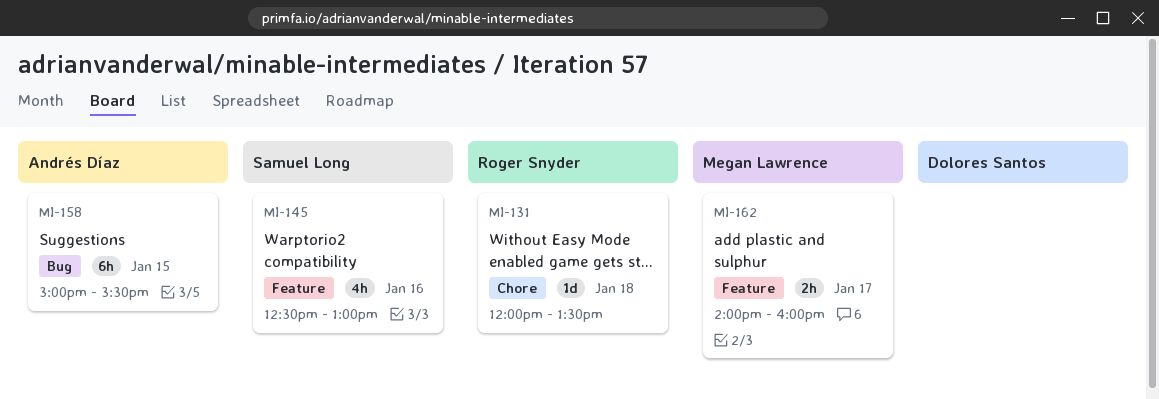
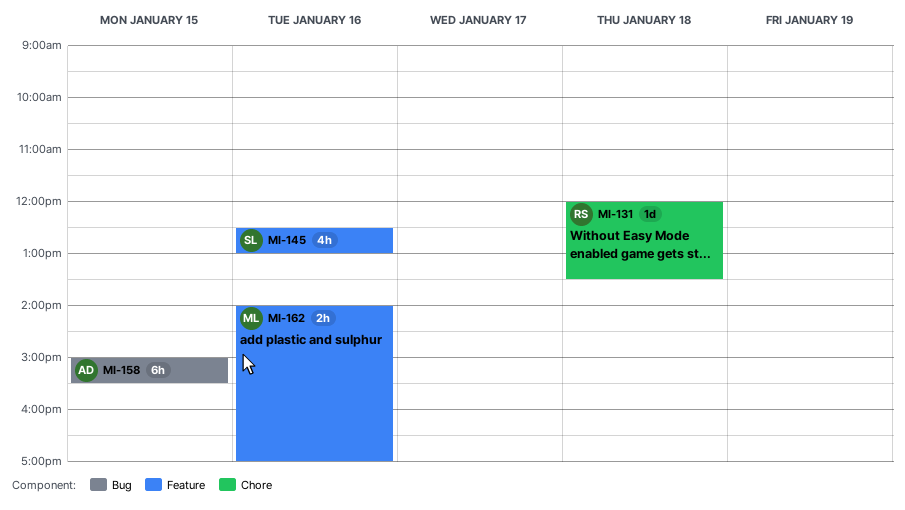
MI-162, day: Jan 17 -> Jan 16
MI-162, ends: 16:00 -> 17:00

